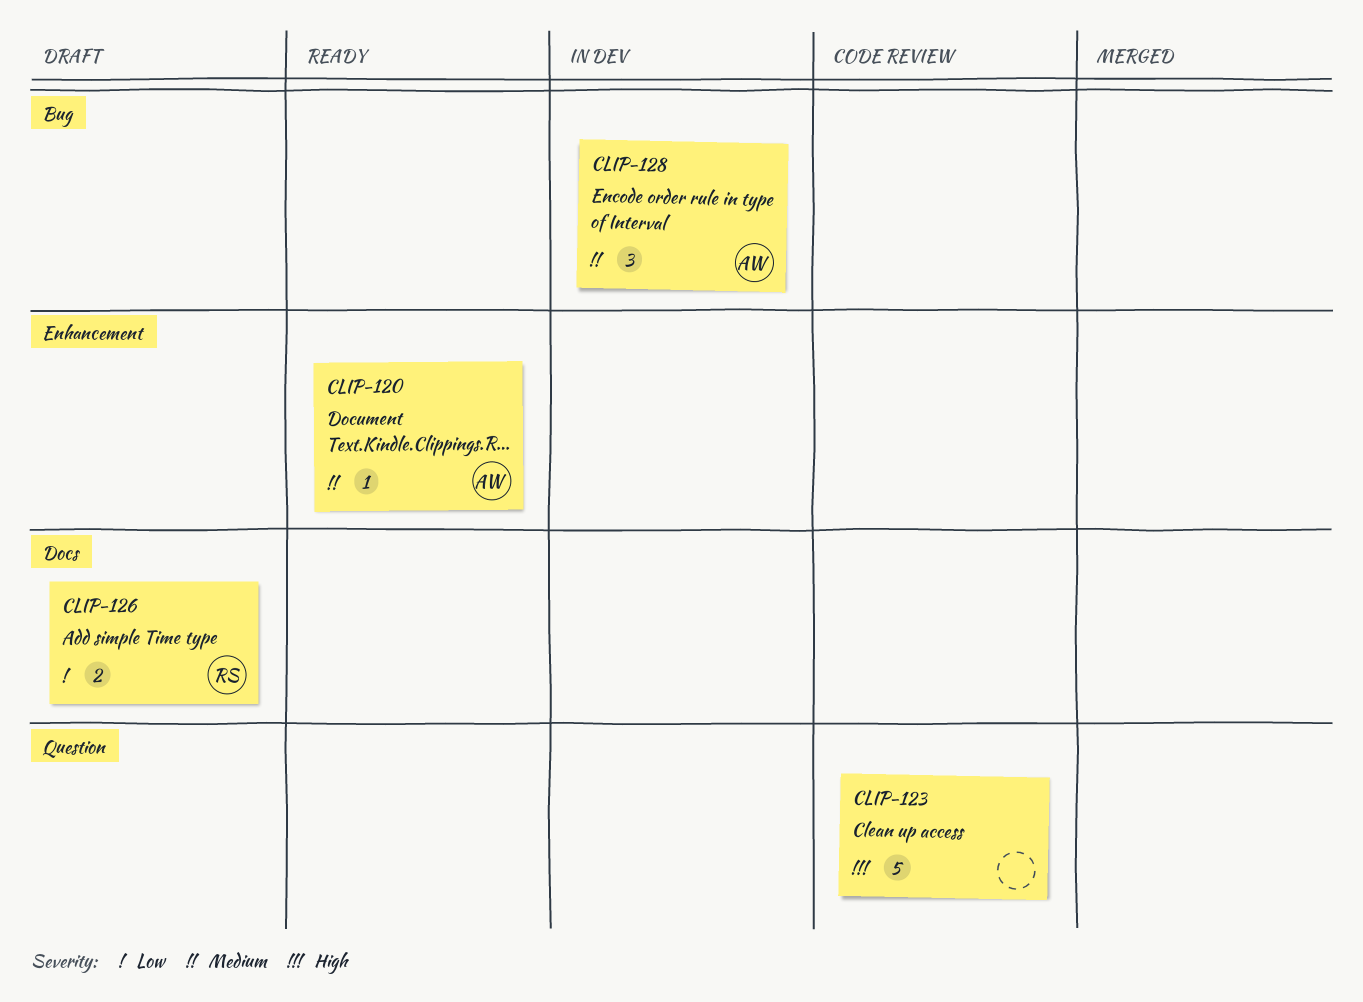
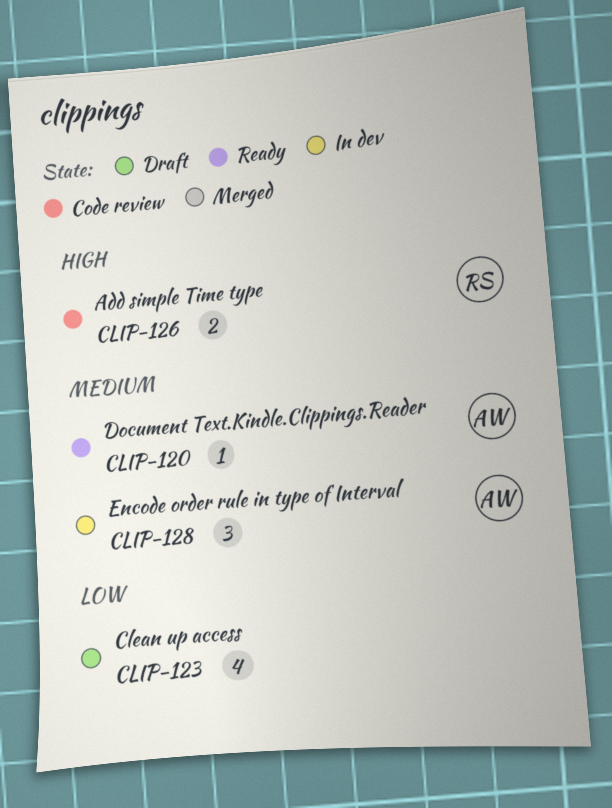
CLIP-123, status: Code review -> Draft
CLIP-123, priority: High -> Low
CLIP-123, estimate: 5 -> 4
CLIP-126, status: Draft -> Code review
CLIP-126, priority: Low -> High

